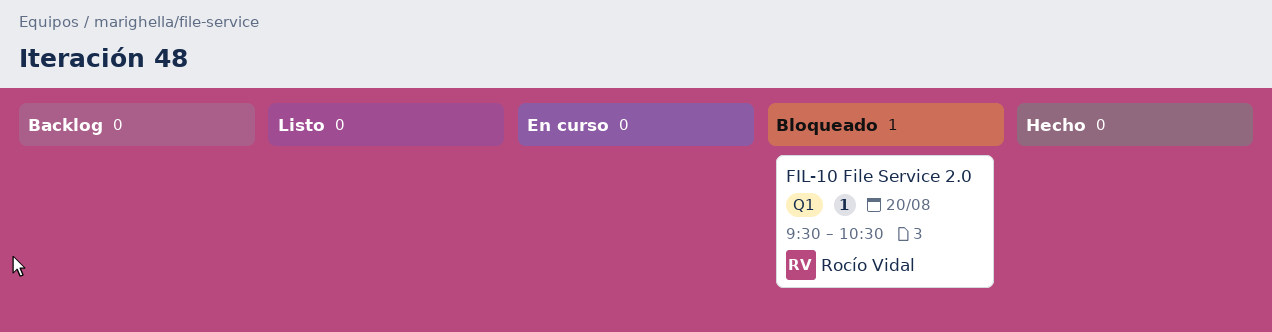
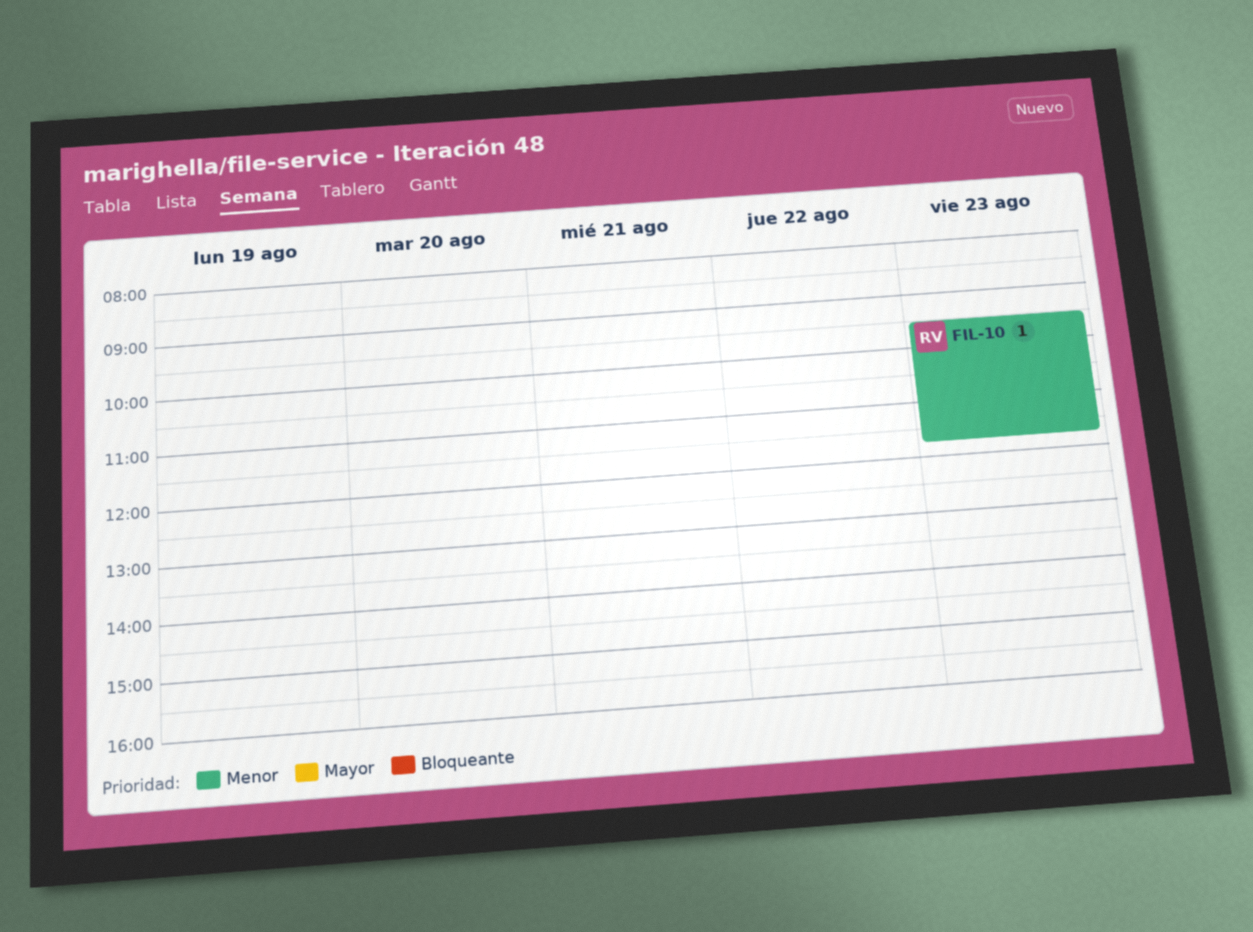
FIL-10, day: Aug 20 -> Aug 23
FIL-10, ends: 10:30 -> 11:45

